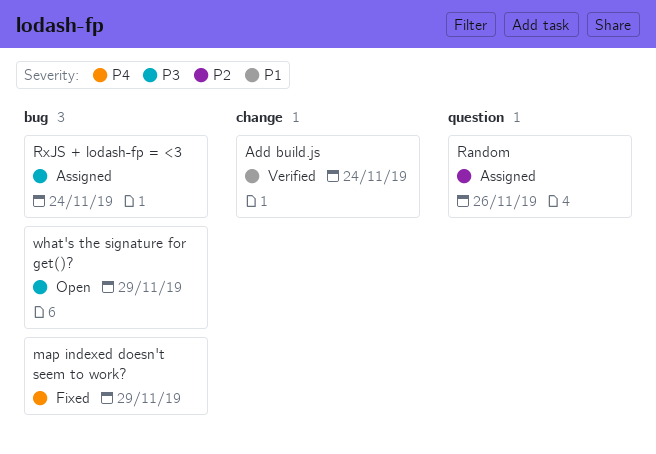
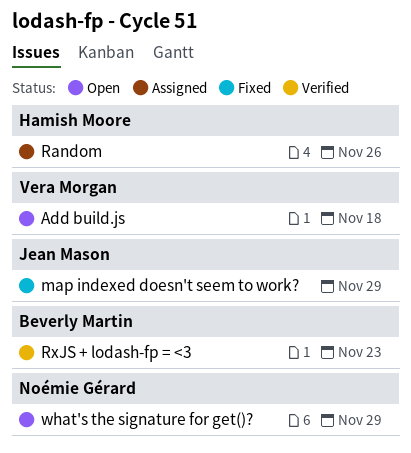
Add build.js, status: Verified -> Open
Add build.js, due: Nov 24 -> Nov 18
RxJS + lodash-fp = <3, status: Assigned -> Verified
RxJS + lodash-fp = <3, due: Nov 24 -> Nov 23

